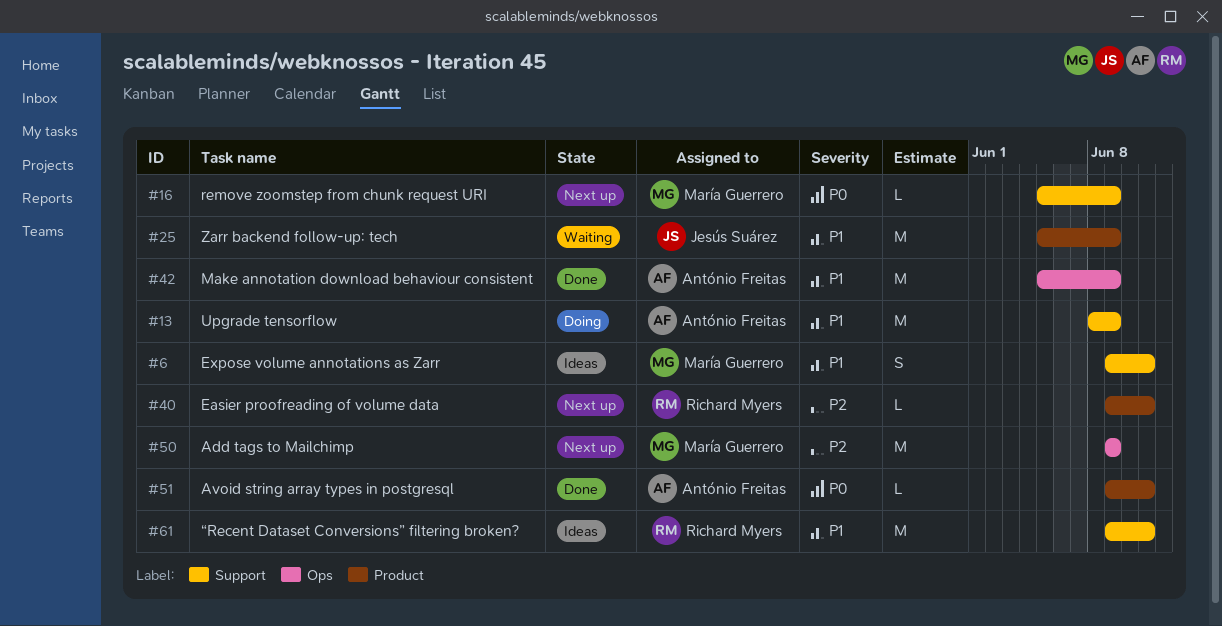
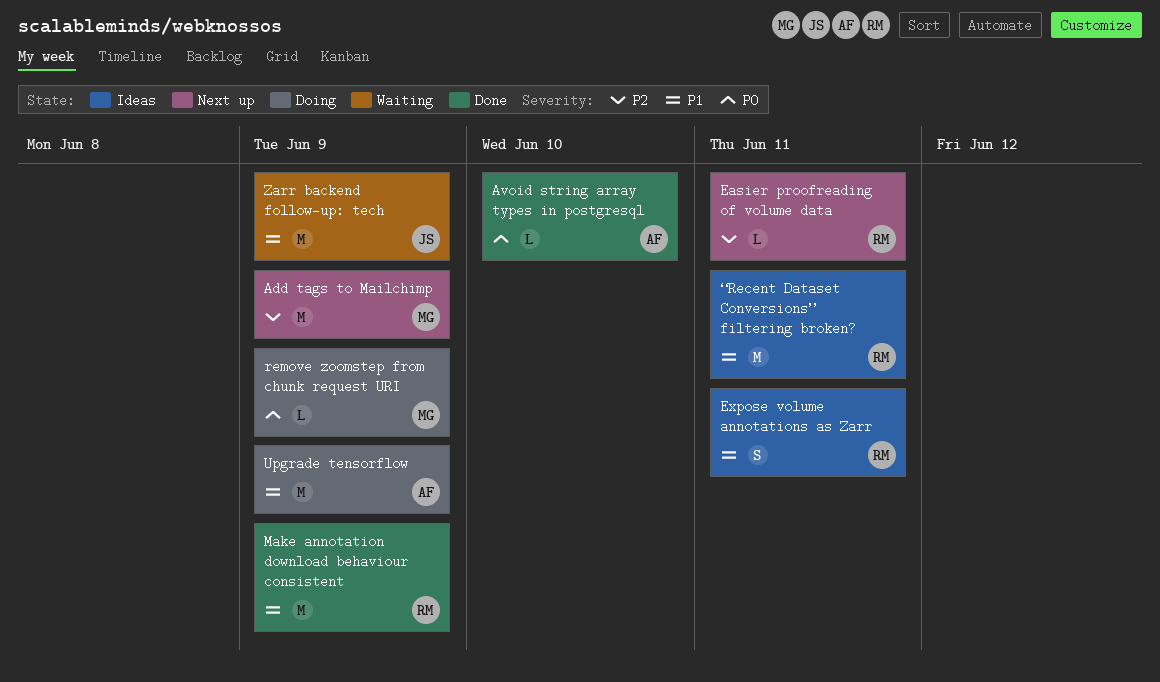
Avoid string array types in postgresql, due: Jun 11 -> Jun 10
Expose volume annotations as Zarr, owner: María Guerrero -> Richard Myers
Make annotation download behaviour consistent, owner: António Freitas -> Richard Myers
remove zoomstep from chunk request URI, status: Next up -> Doing

